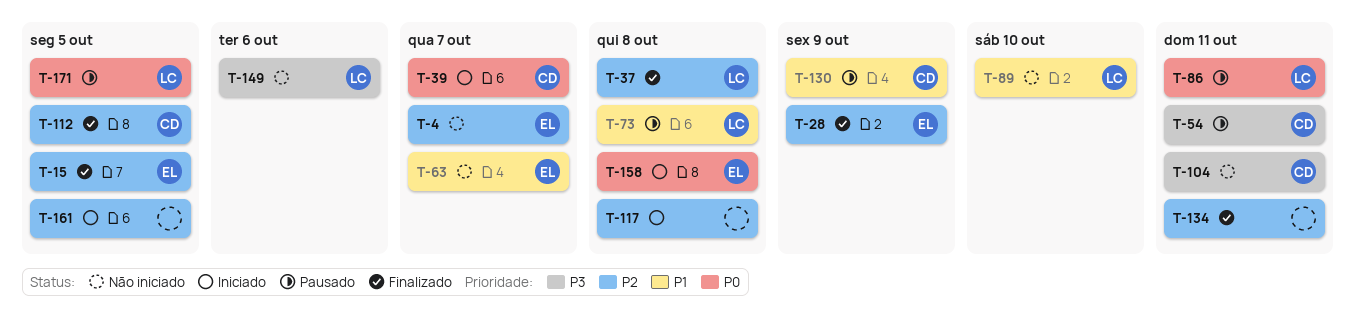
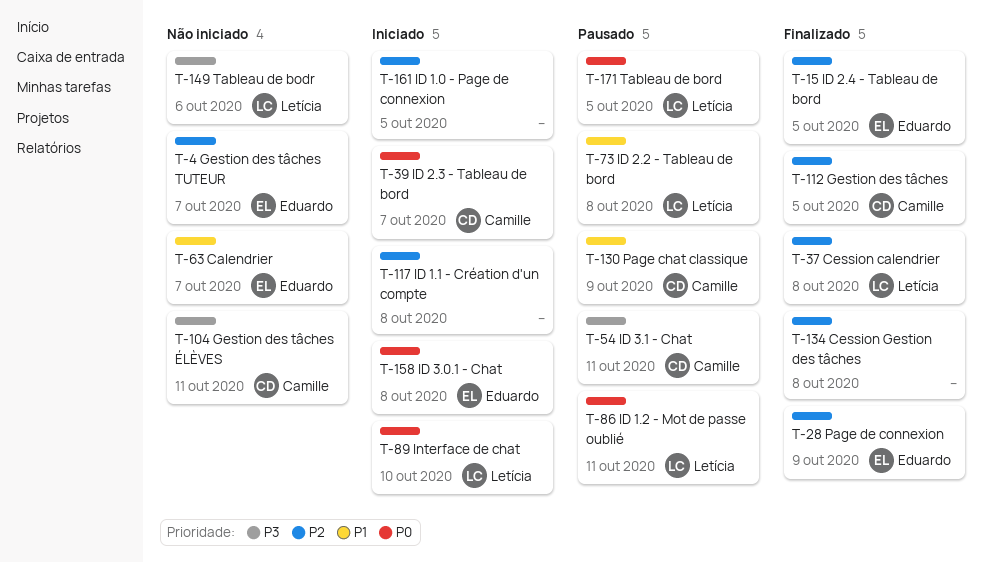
T-89, status: Não iniciado -> Iniciado
T-89, priority: P1 -> P0
T-134, due: Oct 11 -> Oct 8

